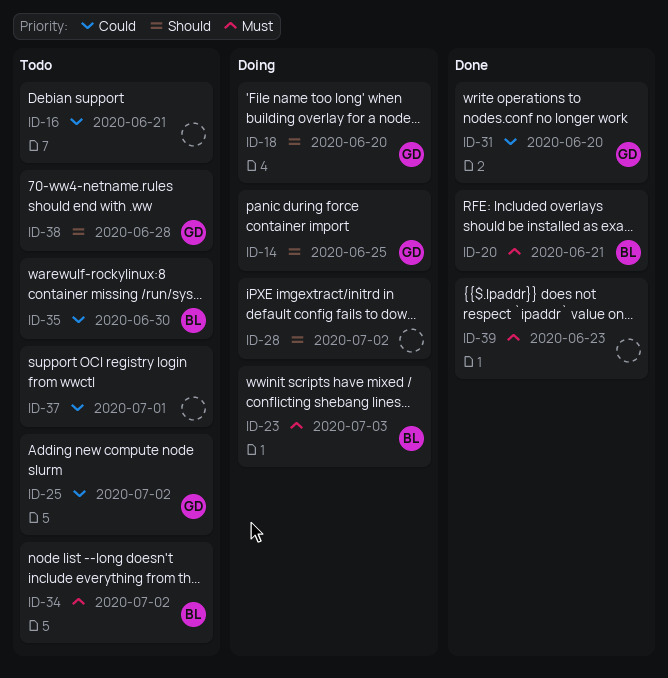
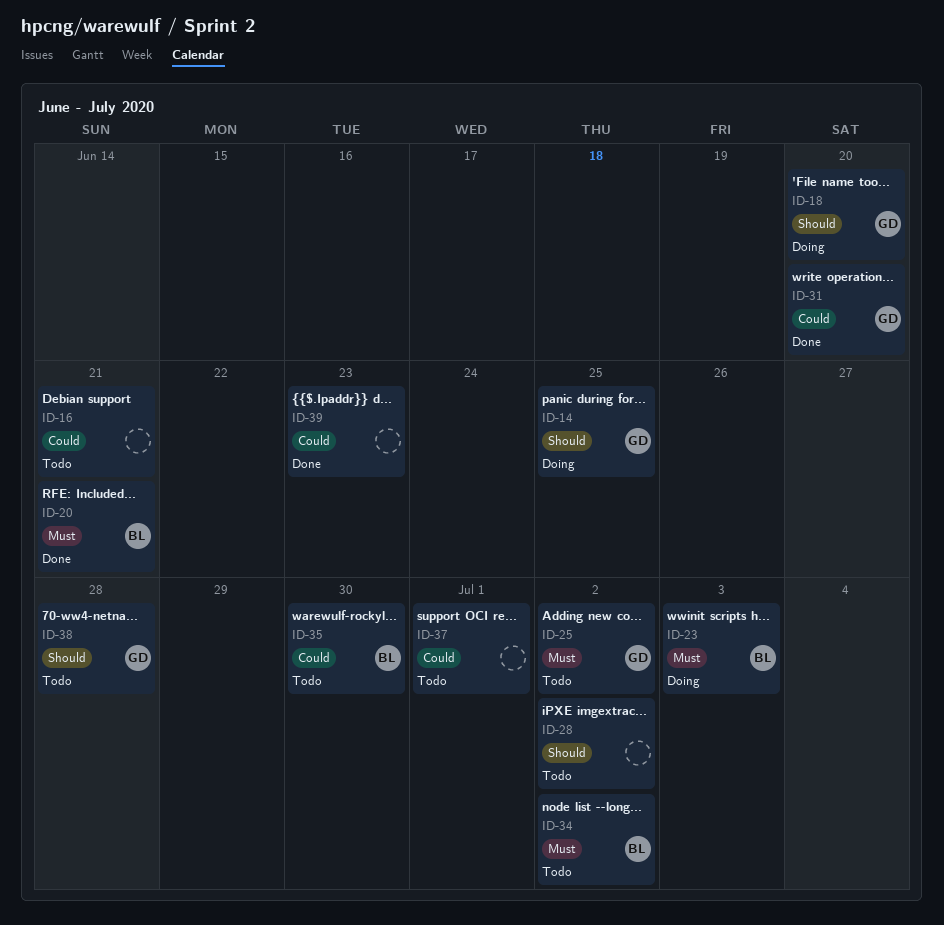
ID-25, priority: Could -> Must
ID-28, status: Doing -> Todo
ID-39, priority: Must -> Could

